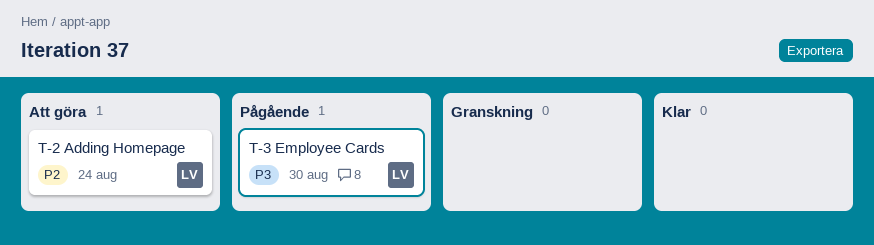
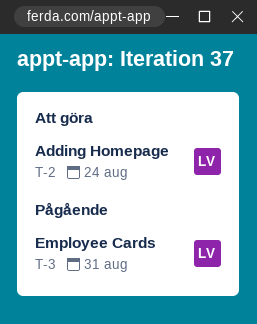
T-3, due: Aug 30 -> Aug 31

